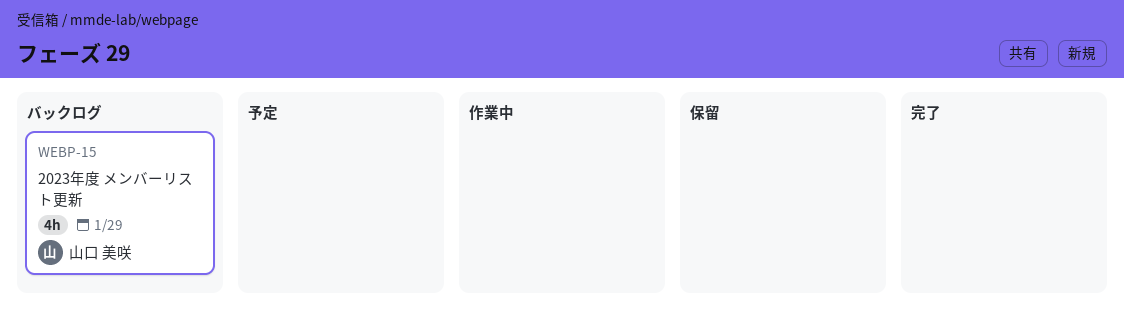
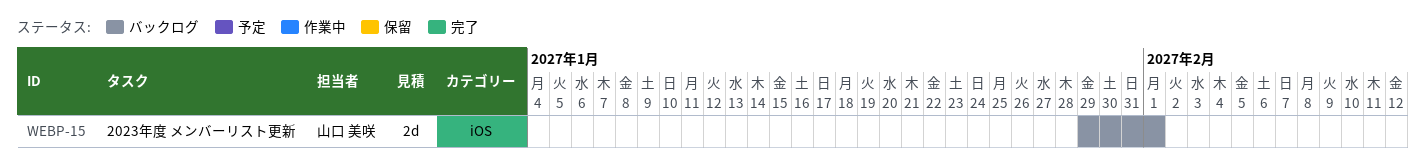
WEBP-15, estimate: 4h -> 2d
WEBP-15, due: Jan 29 -> Feb 1

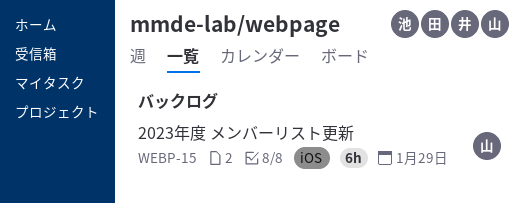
WEBP-15, estimate: 2d -> 6h
WEBP-15, due: Feb 1 -> Jan 29

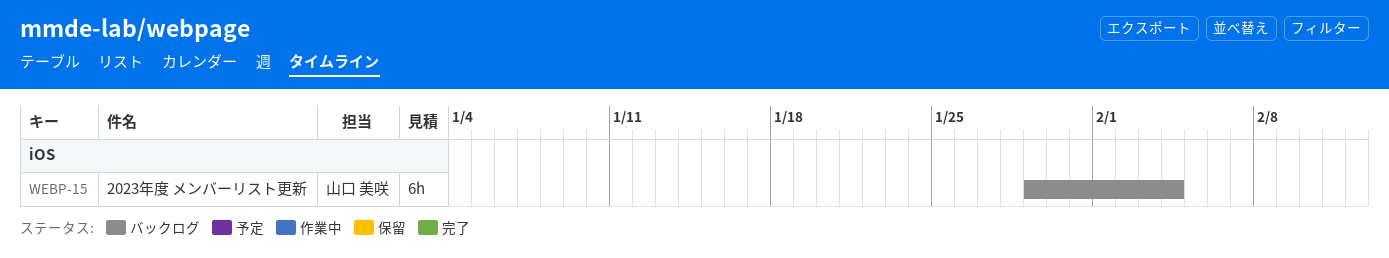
WEBP-15, due: Jan 29 -> Feb 4

